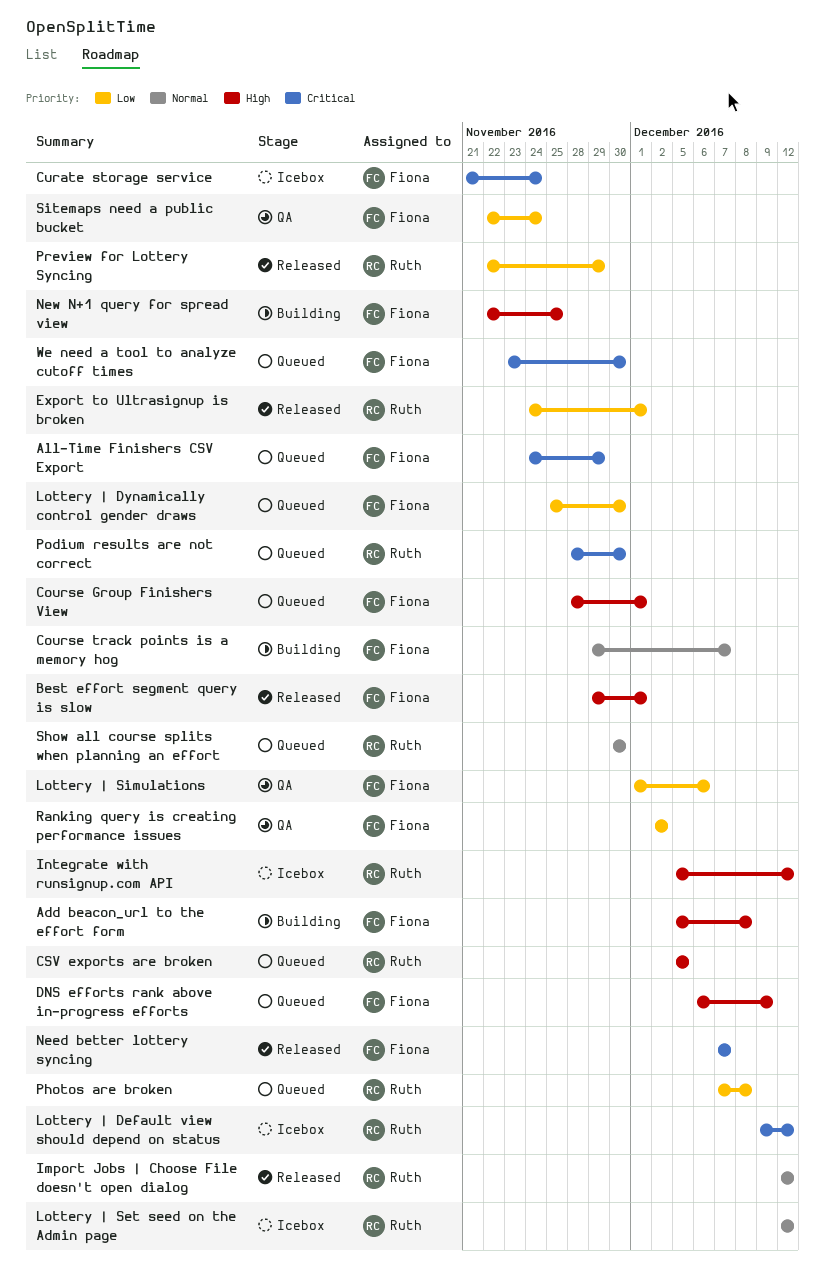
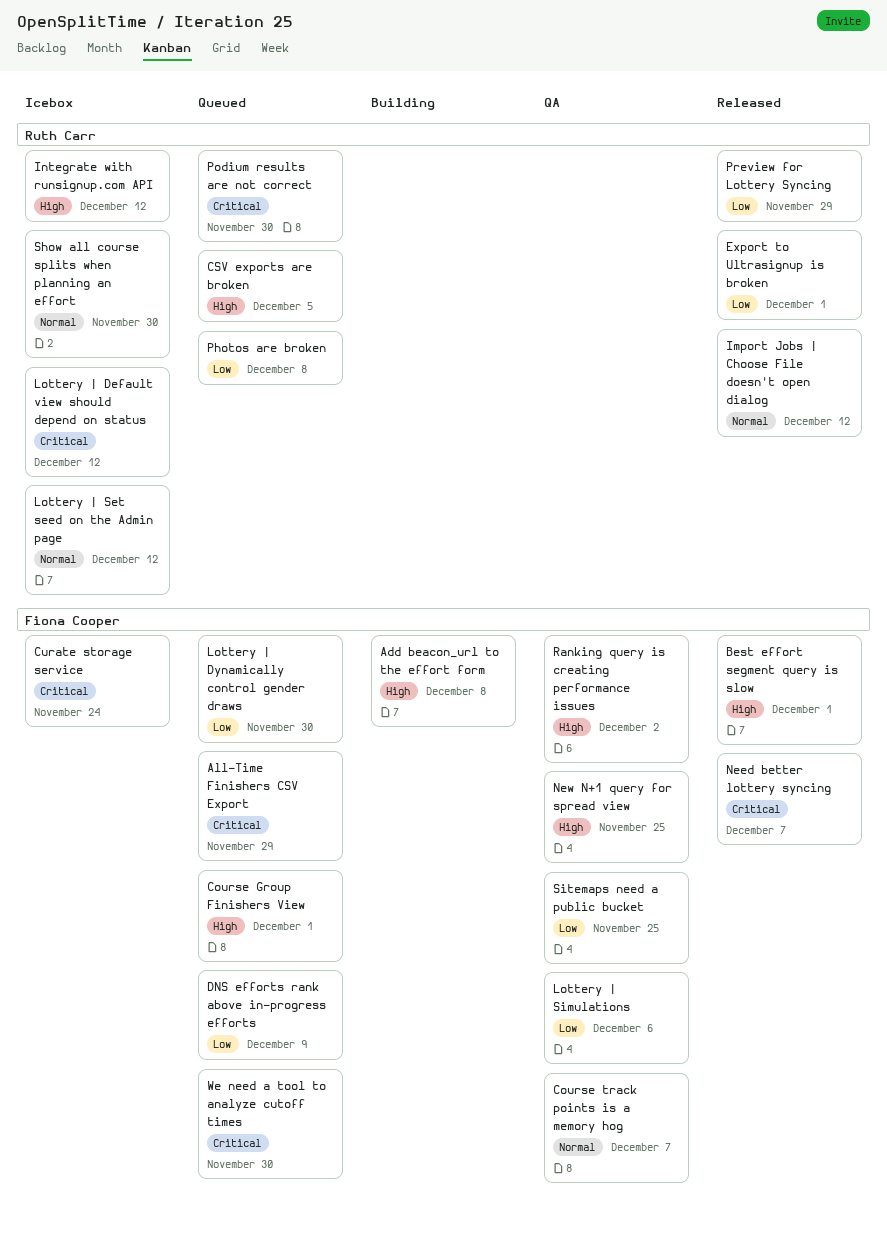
Course track points is a memory hog, status: Building -> QA
DNS efforts rank above in-progress efforts, priority: High -> Low
New N+1 query for spread view, status: Building -> QA
Ranking query is creating performance issues, priority: Low -> High
Show all course splits when planning an effort, status: Queued -> Icebox
Sitemaps need a public bucket, due: Nov 24 -> Nov 25

